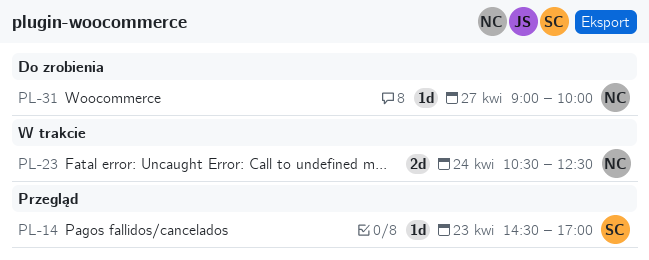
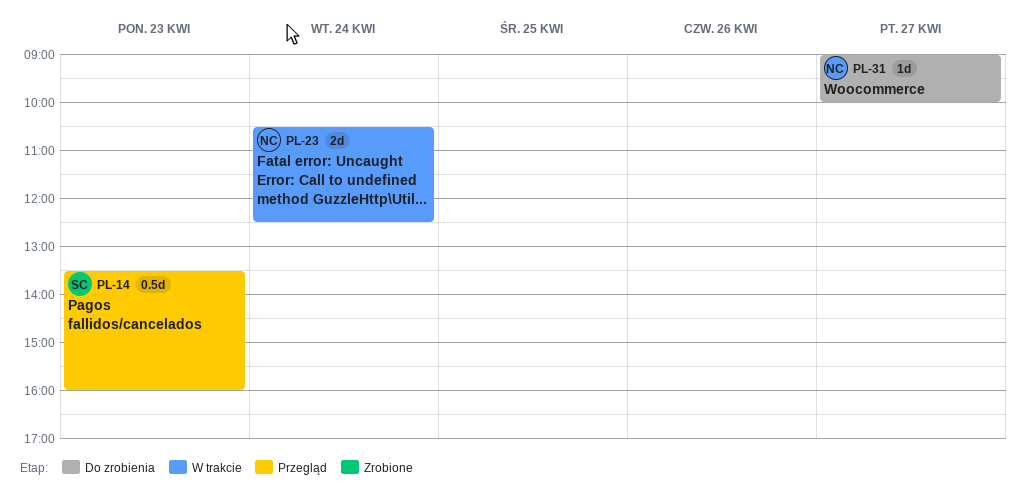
PL-14, estimate: 1d -> 0.5d
PL-14, begins: 14:30 -> 13:30
PL-14, ends: 17:00 -> 16:00

